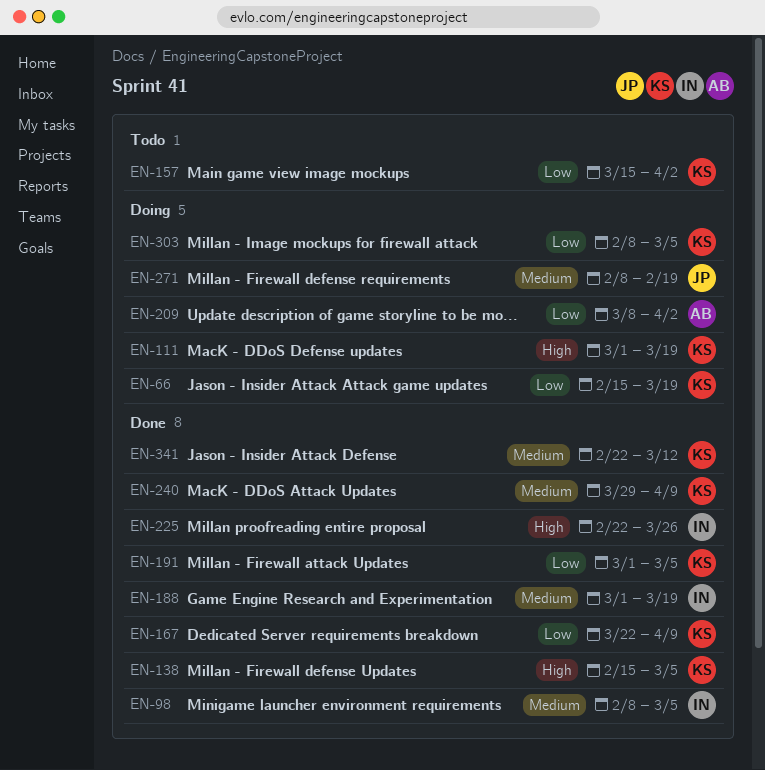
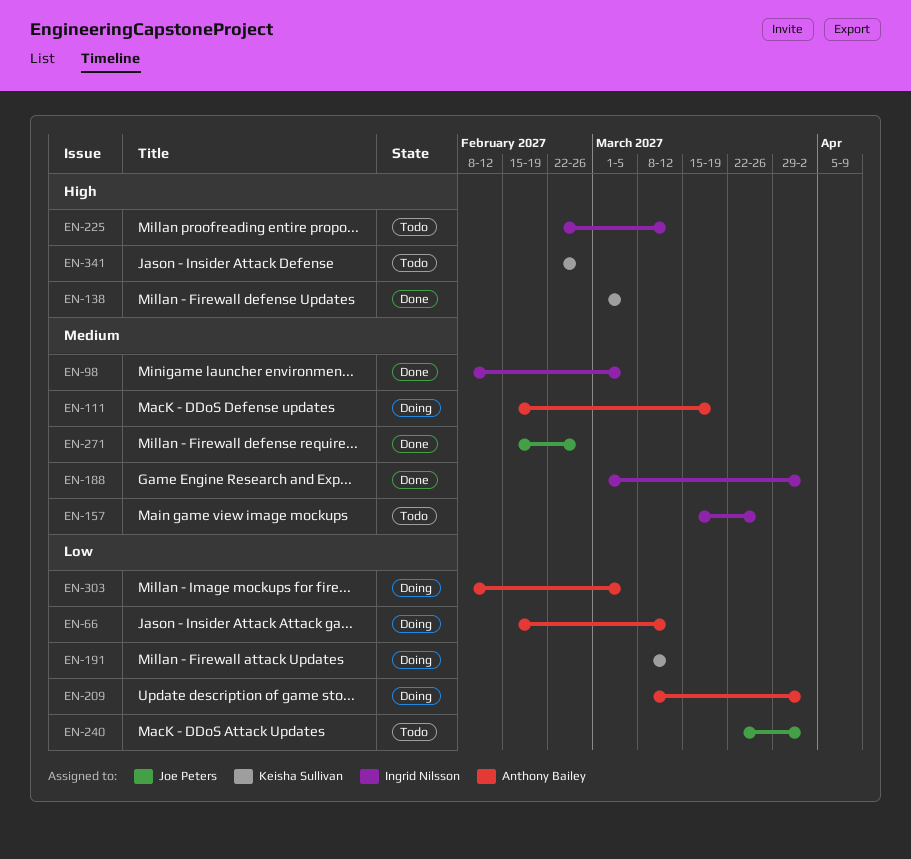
EN-66, owner: Keisha Sullivan -> Anthony Bailey
EN-66, due: Mar 19 -> Mar 12
EN-111, owner: Keisha Sullivan -> Anthony Bailey
EN-111, priority: High -> Medium
EN-111, start: Mar 1 -> Feb 15
EN-138, start: Feb 15 -> Mar 1
EN-157, owner: Keisha Sullivan -> Ingrid Nilsson
EN-157, priority: Low -> Medium
EN-157, due: Apr 2 -> Mar 26
EN-167: present -> none
EN-188, due: Mar 19 -> Apr 2
EN-191, status: Done -> Doing
EN-191, start: Mar 1 -> Mar 8
EN-191, due: Mar 5 -> Mar 12
EN-225, status: Done -> Todo
EN-225, due: Mar 26 -> Mar 12
EN-240, status: Done -> Todo
EN-240, owner: Keisha Sullivan -> Joe Peters
EN-240, priority: Medium -> Low
EN-240, start: Mar 29 -> Mar 22
EN-240, due: Apr 9 -> Apr 2
EN-271, status: Doing -> Done
EN-271, start: Feb 8 -> Feb 15
EN-271, due: Feb 19 -> Feb 26
EN-303, owner: Keisha Sullivan -> Anthony Bailey
EN-341, status: Done -> Todo
EN-341, priority: Medium -> High
EN-341, due: Mar 12 -> Feb 26

